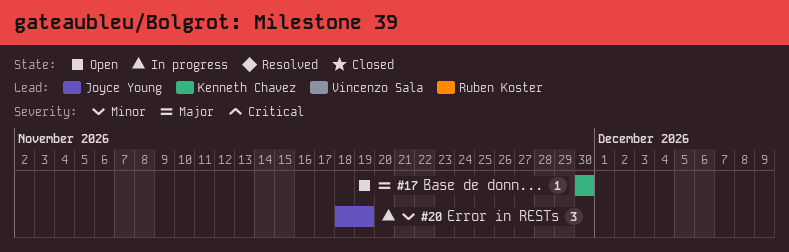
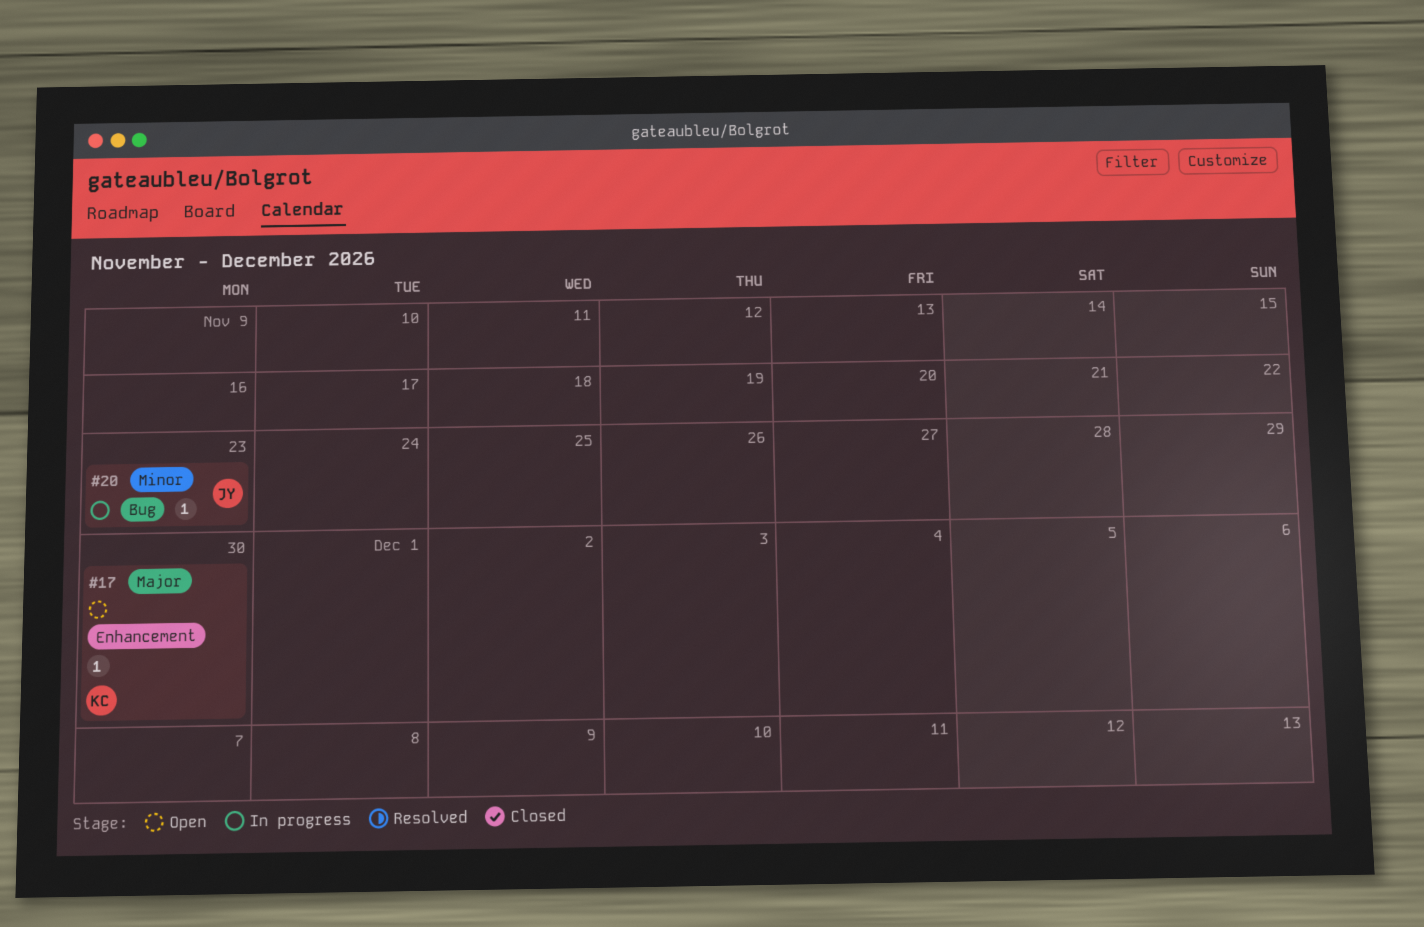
#20, estimate: 3 -> 1
#20, due: Nov 19 -> Nov 23

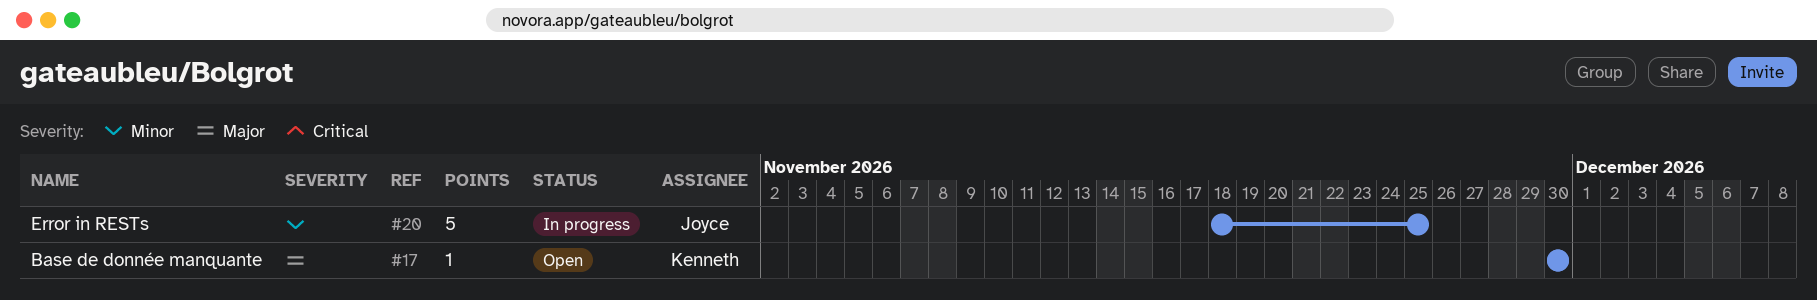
#20, estimate: 1 -> 5
#20, due: Nov 23 -> Nov 25

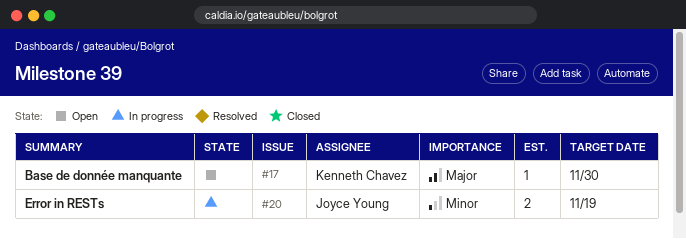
#20, estimate: 5 -> 2
#20, due: Nov 25 -> Nov 19

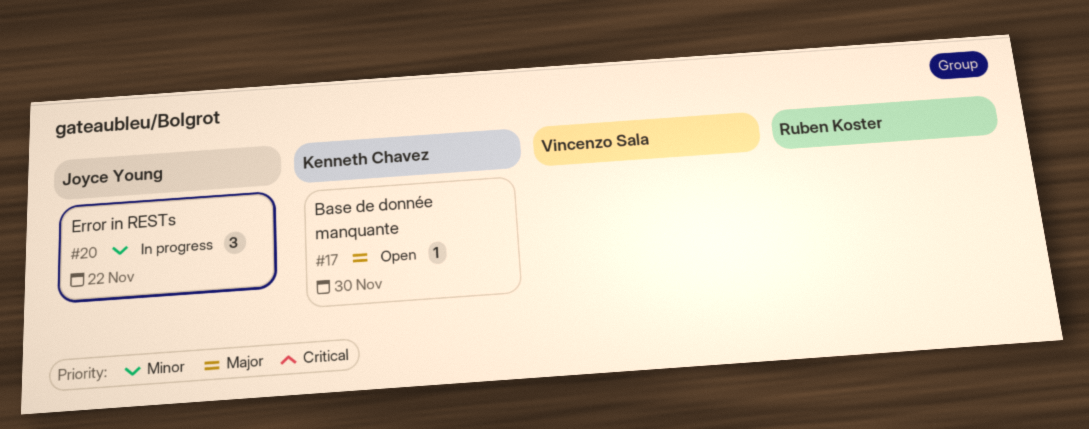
#20, estimate: 2 -> 3
#20, due: Nov 19 -> Nov 22

